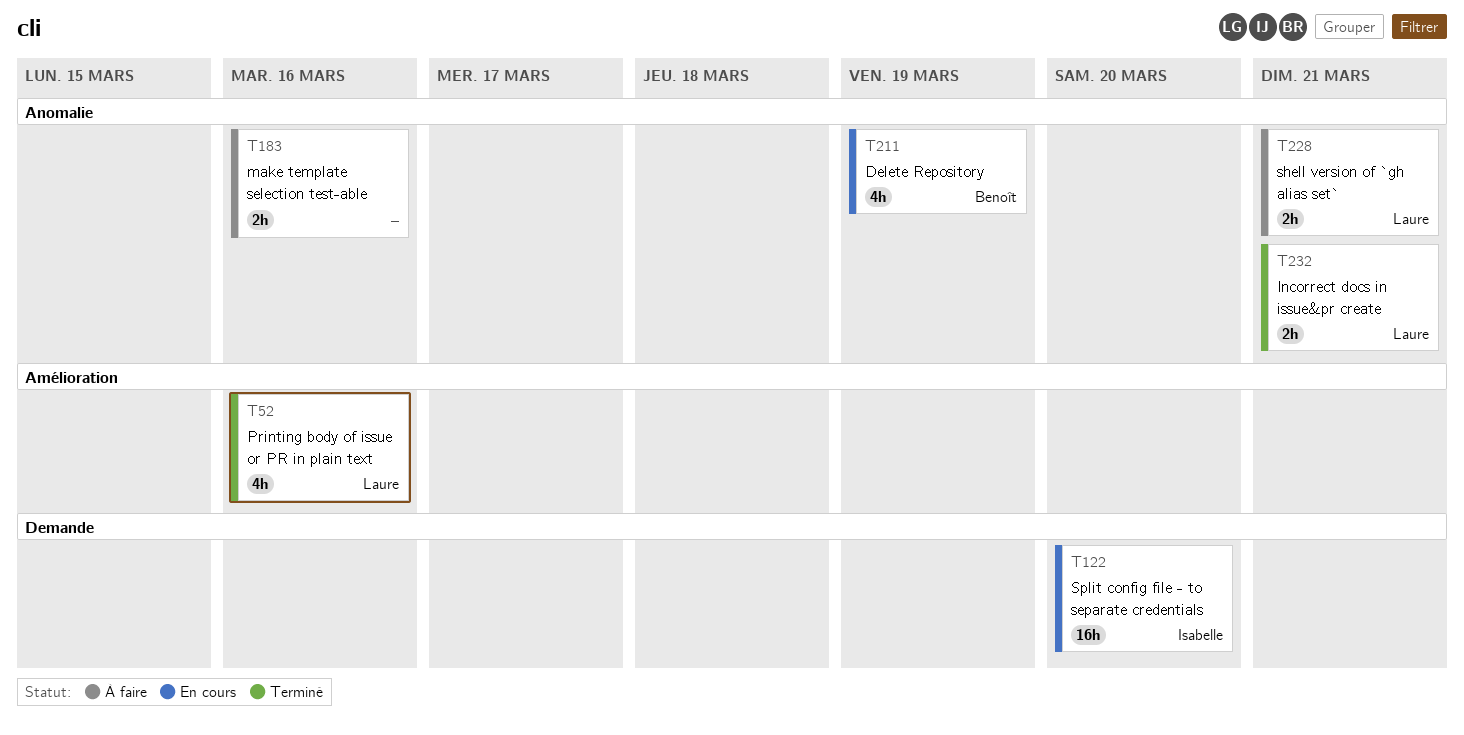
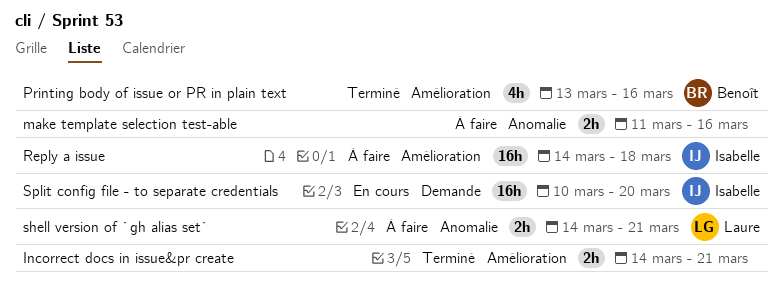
Delete Repository: present -> none
Incorrect docs in issue&pr create, owner: Laure -> none
Incorrect docs in issue&pr create, label: Anomalie -> Amélioration
Printing body of issue or PR in plain text, owner: Laure -> Benoît
Reply a issue: none -> present

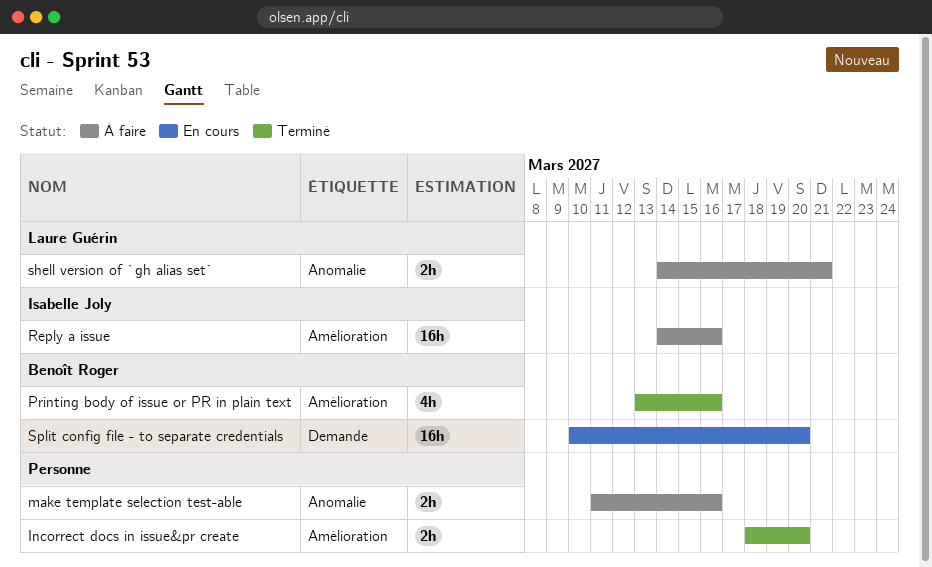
Incorrect docs in issue&pr create, start: Mar 14 -> Mar 18
Incorrect docs in issue&pr create, due: Mar 21 -> Mar 20
Reply a issue, due: Mar 18 -> Mar 16
Split config file - to separate credentials, owner: Isabelle Joly -> Benoît Roger

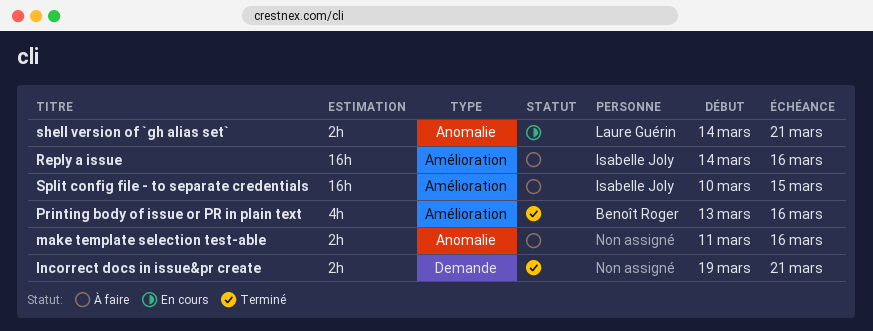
Incorrect docs in issue&pr create, label: Amélioration -> Demande
Incorrect docs in issue&pr create, start: Mar 18 -> Mar 19
Incorrect docs in issue&pr create, due: Mar 20 -> Mar 21
shell version of `gh alias set`, status: À faire -> En cours
Split config file - to separate credentials, status: En cours -> À faire
Split config file - to separate credentials, owner: Benoît Roger -> Isabelle Joly
Split config file - to separate credentials, label: Demande -> Amélioration
Split config file - to separate credentials, due: Mar 20 -> Mar 15

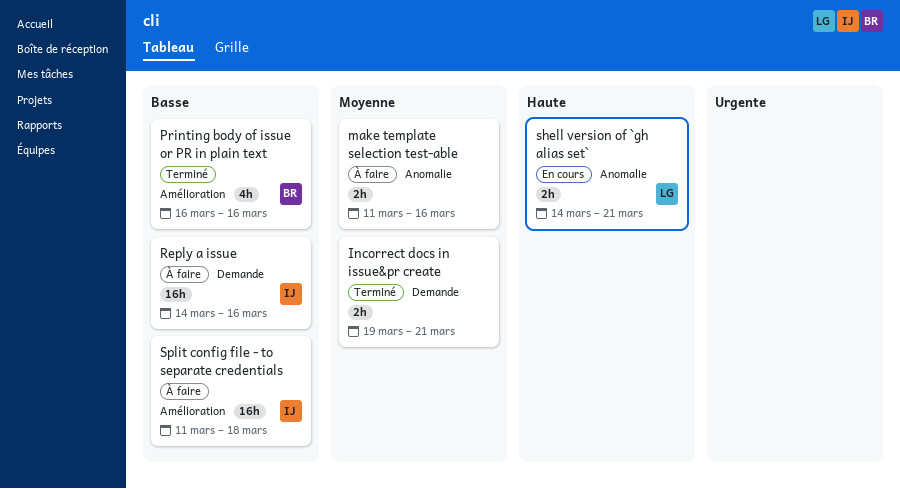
Printing body of issue or PR in plain text, start: Mar 13 -> Mar 16
Reply a issue, label: Amélioration -> Demande
Split config file - to separate credentials, start: Mar 10 -> Mar 11
Split config file - to separate credentials, due: Mar 15 -> Mar 18

